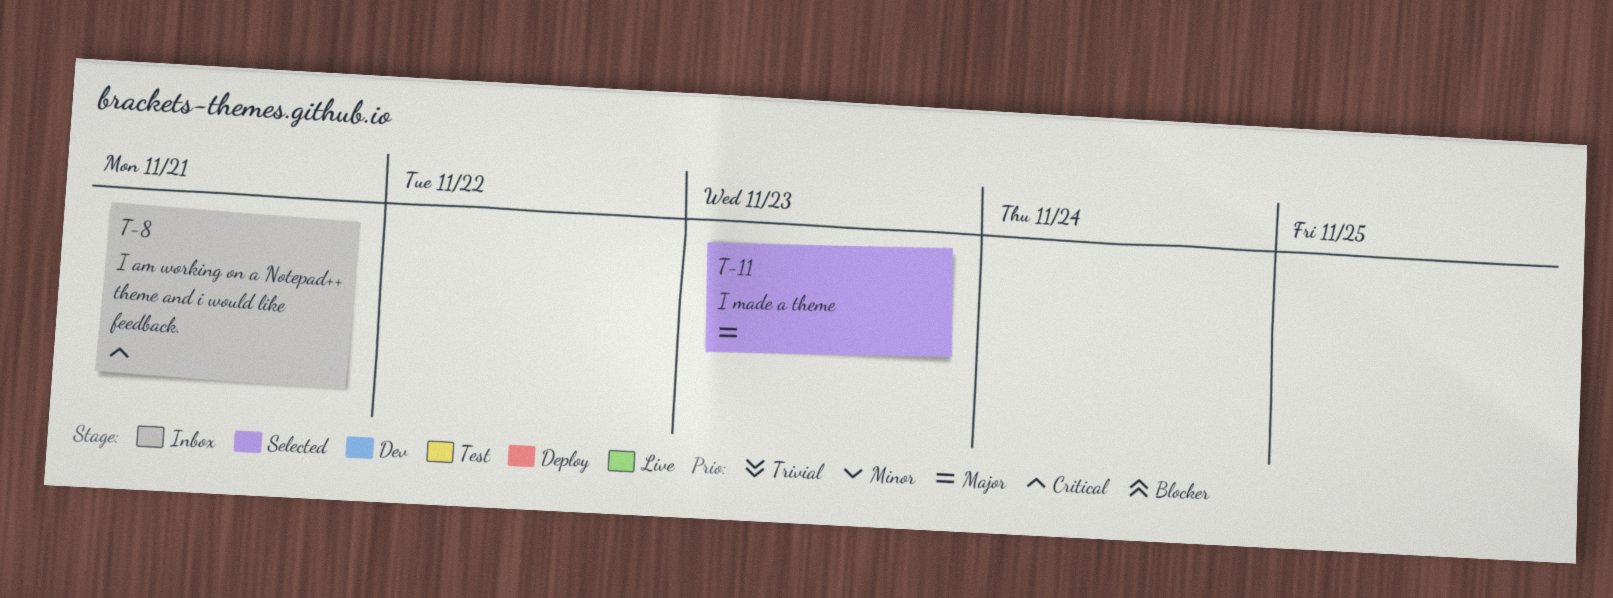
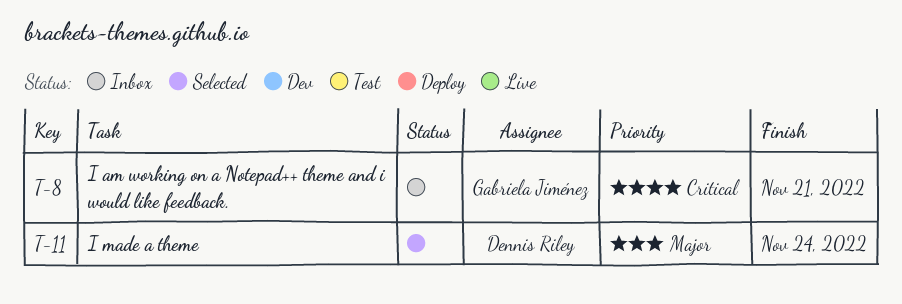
T-11, due: Nov 23 -> Nov 24

